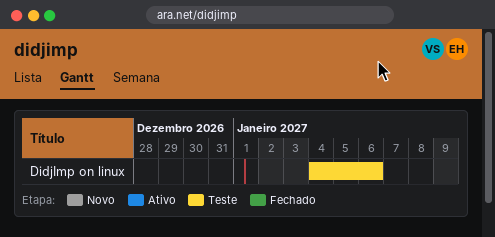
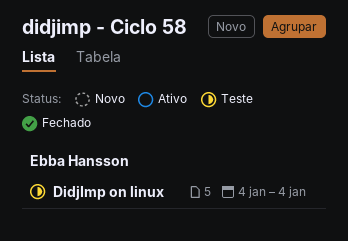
DidjImp on linux, due: Jan 6 -> Jan 4

